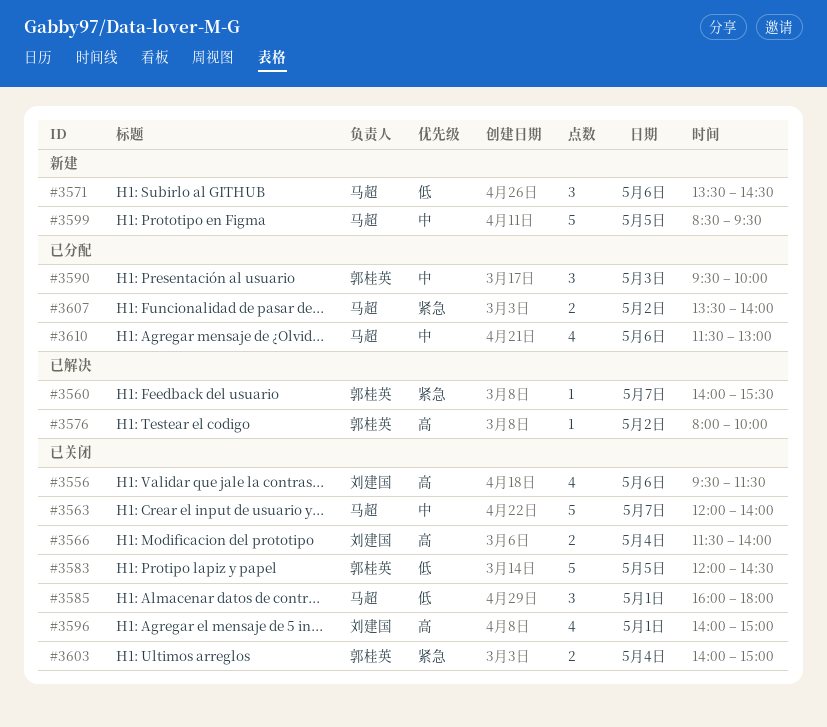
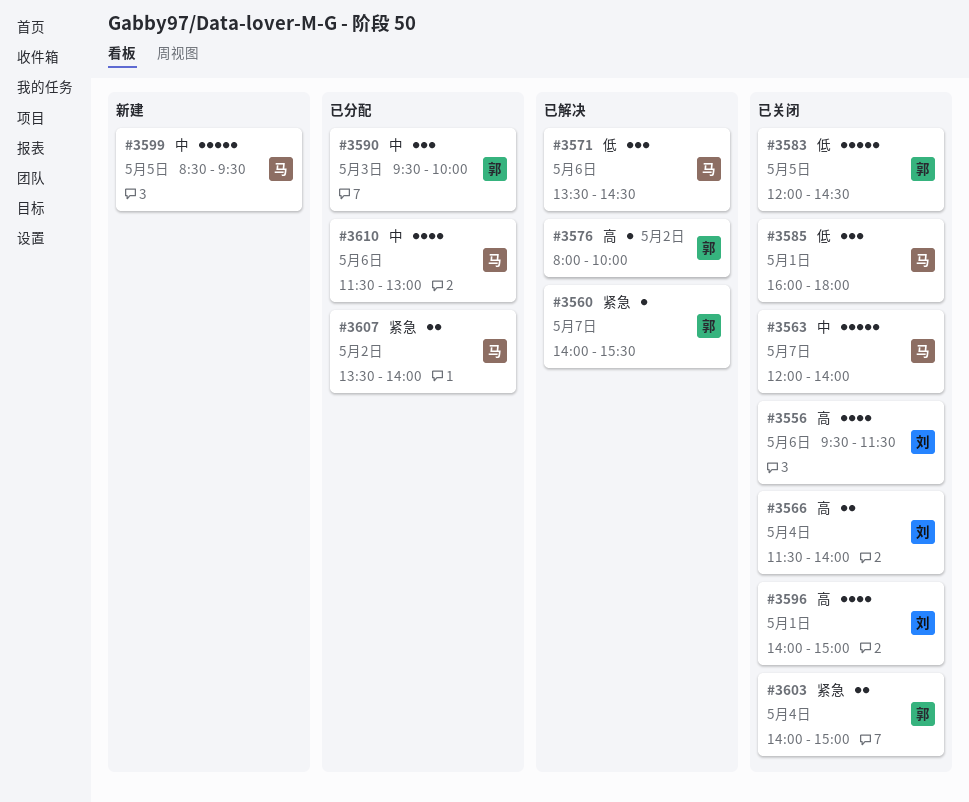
#3571, status: 新建 -> 已解决

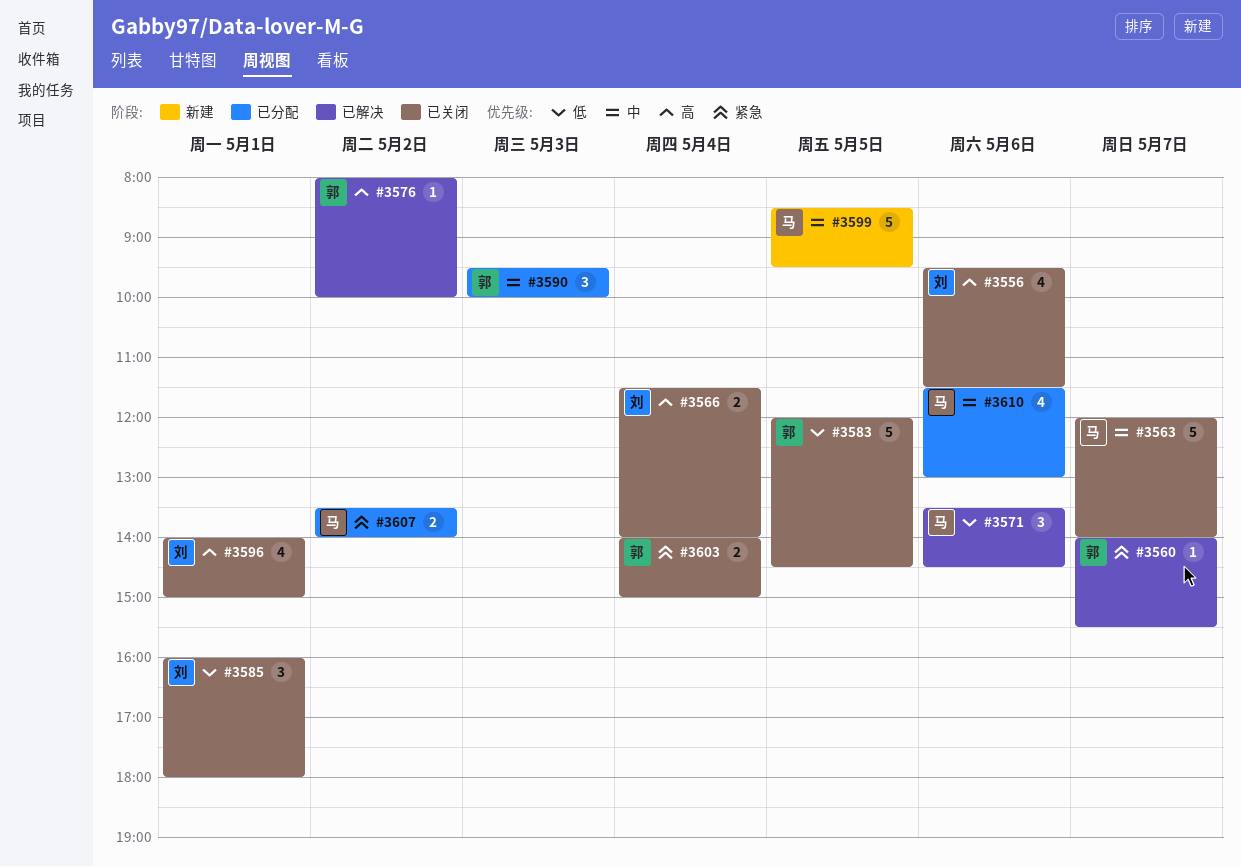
#3585, owner: 马 -> 刘

